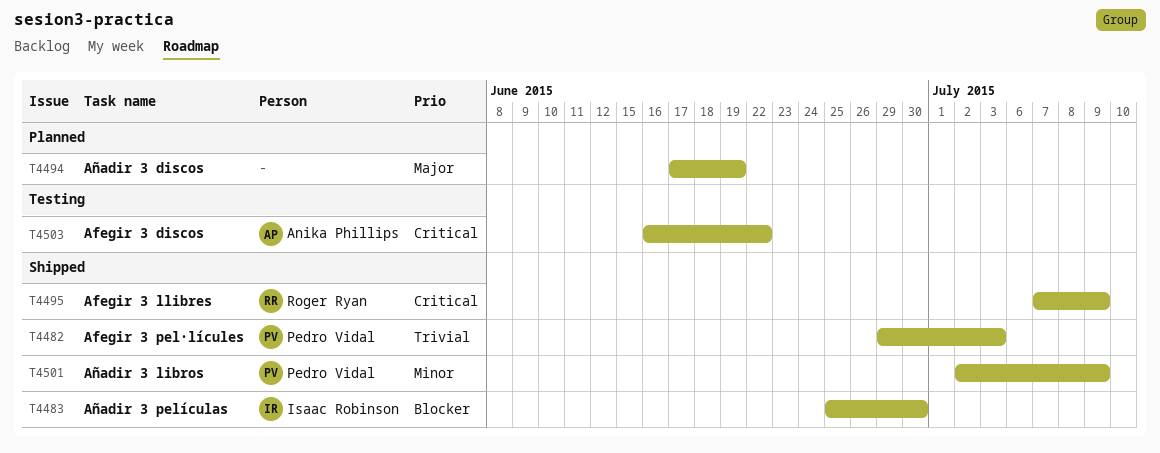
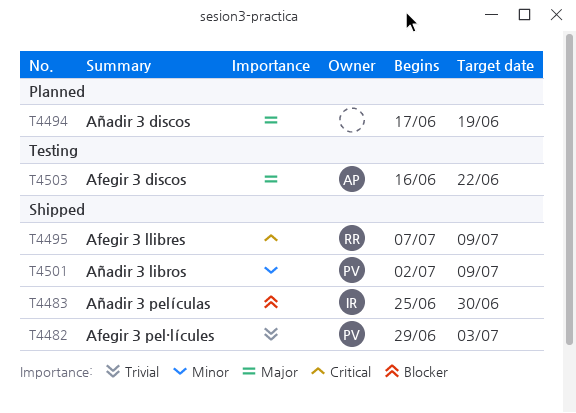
T4503, priority: Critical -> Major

